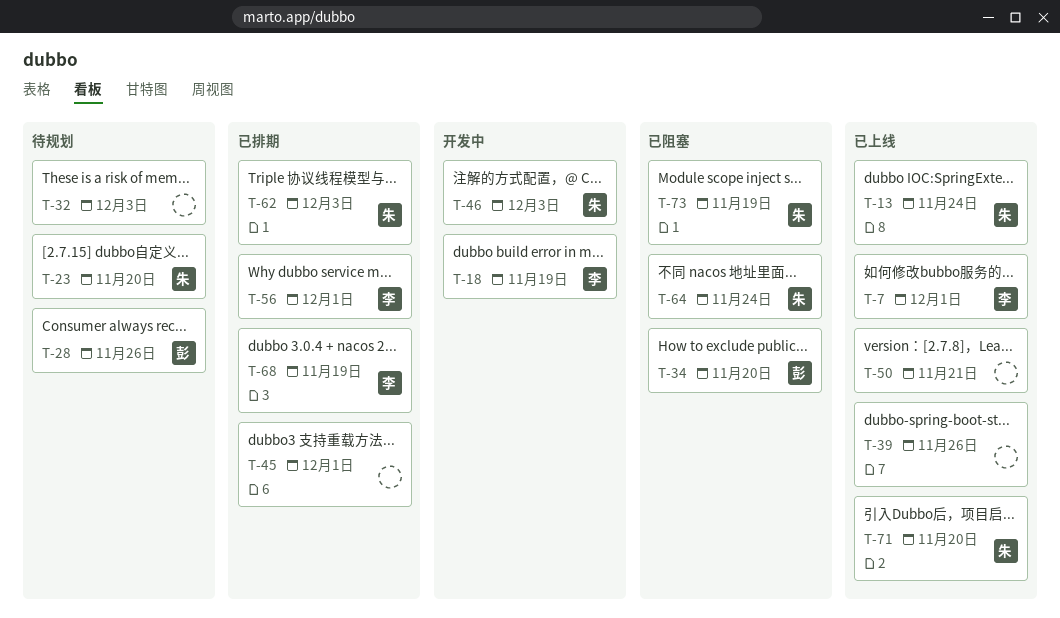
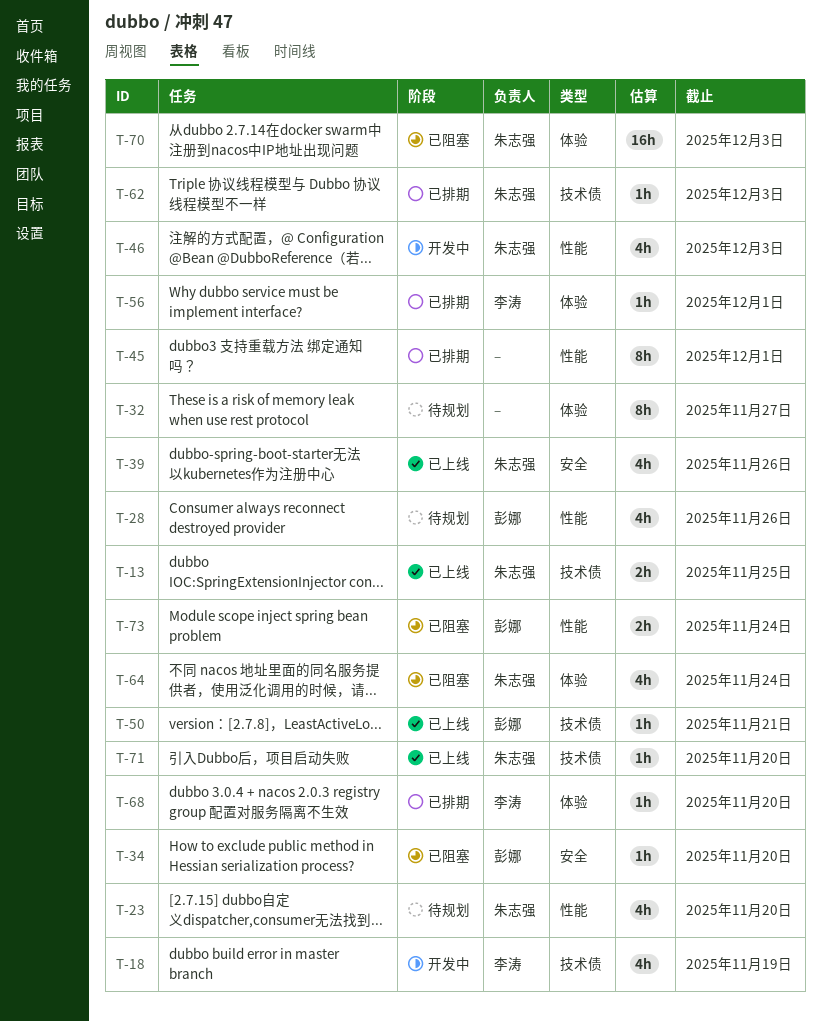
T-7: present -> none
T-13, due: Nov 24 -> Nov 25
T-32, due: Dec 3 -> Nov 27
T-39, owner: none -> 朱志强
T-50, owner: none -> 彭娜
T-68, due: Nov 19 -> Nov 20
T-70: none -> present
T-73, owner: 朱志强 -> 彭娜
T-73, due: Nov 19 -> Nov 24

